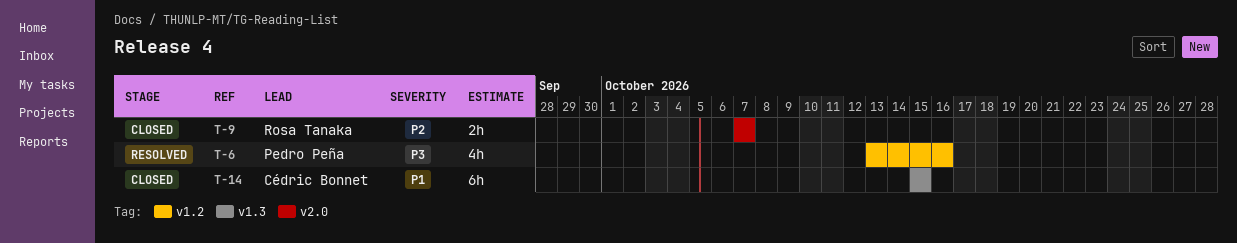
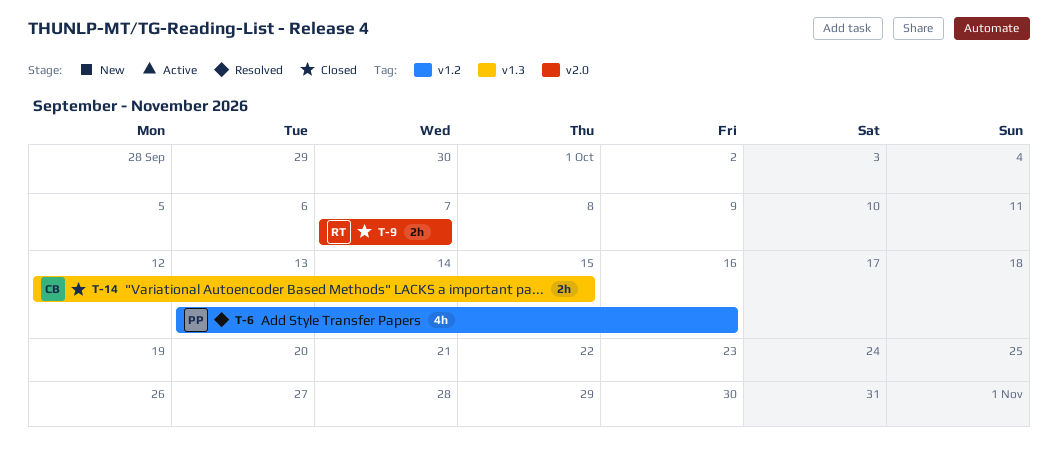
T-14, estimate: 6h -> 2h
T-14, start: Oct 15 -> Oct 12

